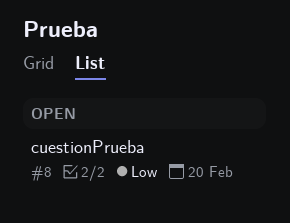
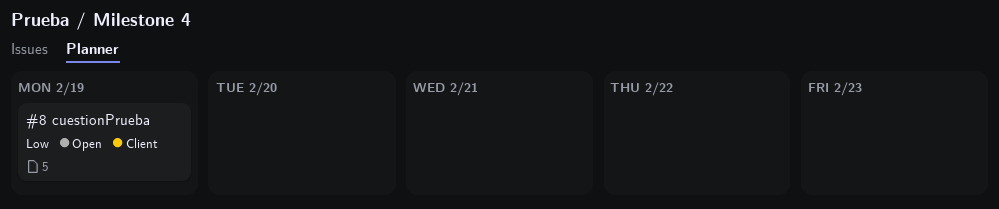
#8, due: Feb 20 -> Feb 19

